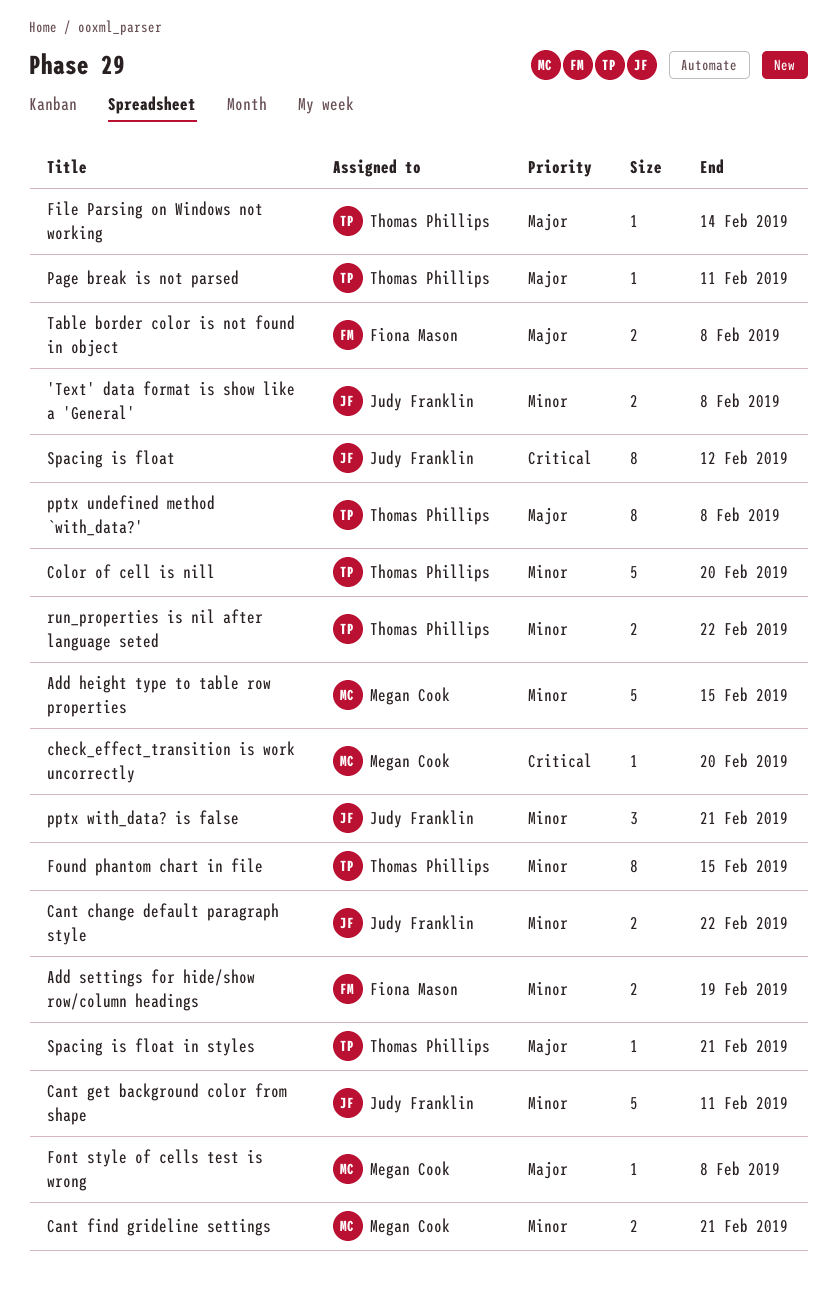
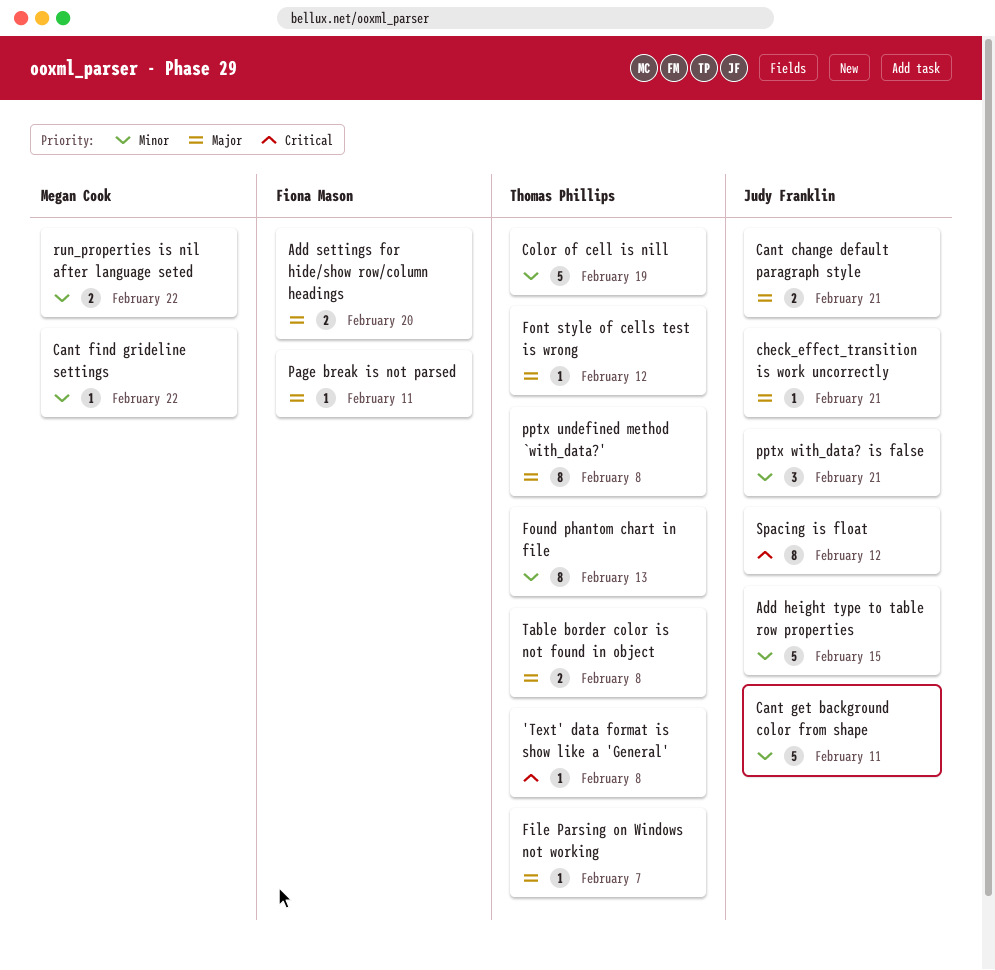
'Text' data format is show like a 'General', owner: Judy Franklin -> Thomas Phillips
'Text' data format is show like a 'General', priority: Minor -> Critical
'Text' data format is show like a 'General', estimate: 2 -> 1
Add height type to table row properties, owner: Megan Cook -> Judy Franklin
Add settings for hide/show row/column headings, priority: Minor -> Major
Add settings for hide/show row/column headings, due: Feb 19 -> Feb 20
Cant change default paragraph style, priority: Minor -> Major
Cant change default paragraph style, due: Feb 22 -> Feb 21
Cant find grideline settings, estimate: 2 -> 1
Cant find grideline settings, due: Feb 21 -> Feb 22
check_effect_transition is work uncorrectly, owner: Megan Cook -> Judy Franklin
check_effect_transition is work uncorrectly, priority: Critical -> Major
check_effect_transition is work uncorrectly, due: Feb 20 -> Feb 21
Color of cell is nill, due: Feb 20 -> Feb 19
File Parsing on Windows not working, due: Feb 14 -> Feb 7
Font style of cells test is wrong, owner: Megan Cook -> Thomas Phillips
Font style of cells test is wrong, due: Feb 8 -> Feb 12
Found phantom chart in file, due: Feb 15 -> Feb 13
Page break is not parsed, owner: Thomas Phillips -> Fiona Mason
run_properties is nil after language seted, owner: Thomas Phillips -> Megan Cook
Spacing is float in styles: present -> none
Table border color is not found in object, owner: Fiona Mason -> Thomas Phillips

